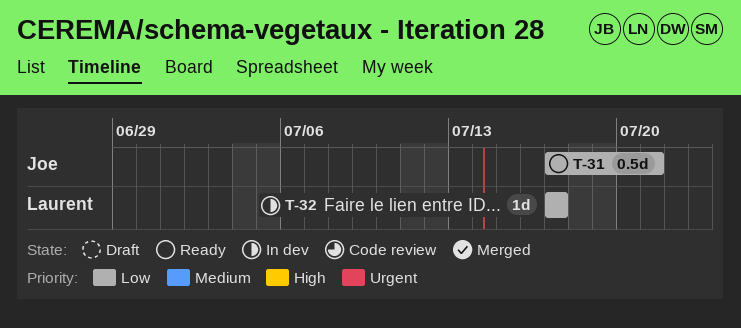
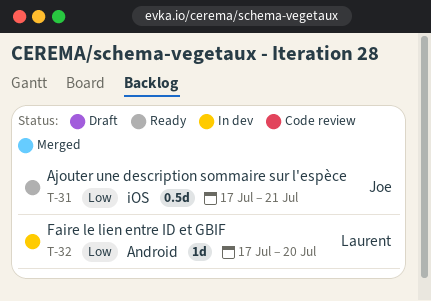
T-32, due: Jul 17 -> Jul 20

